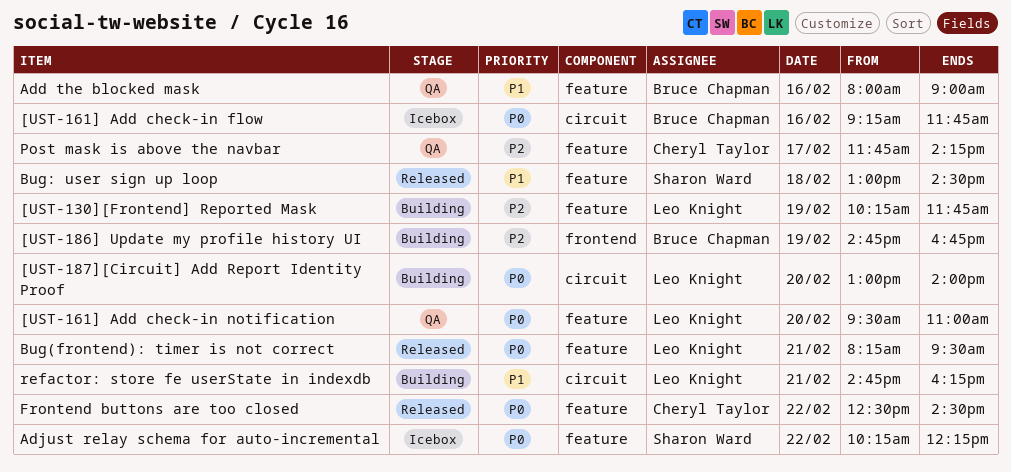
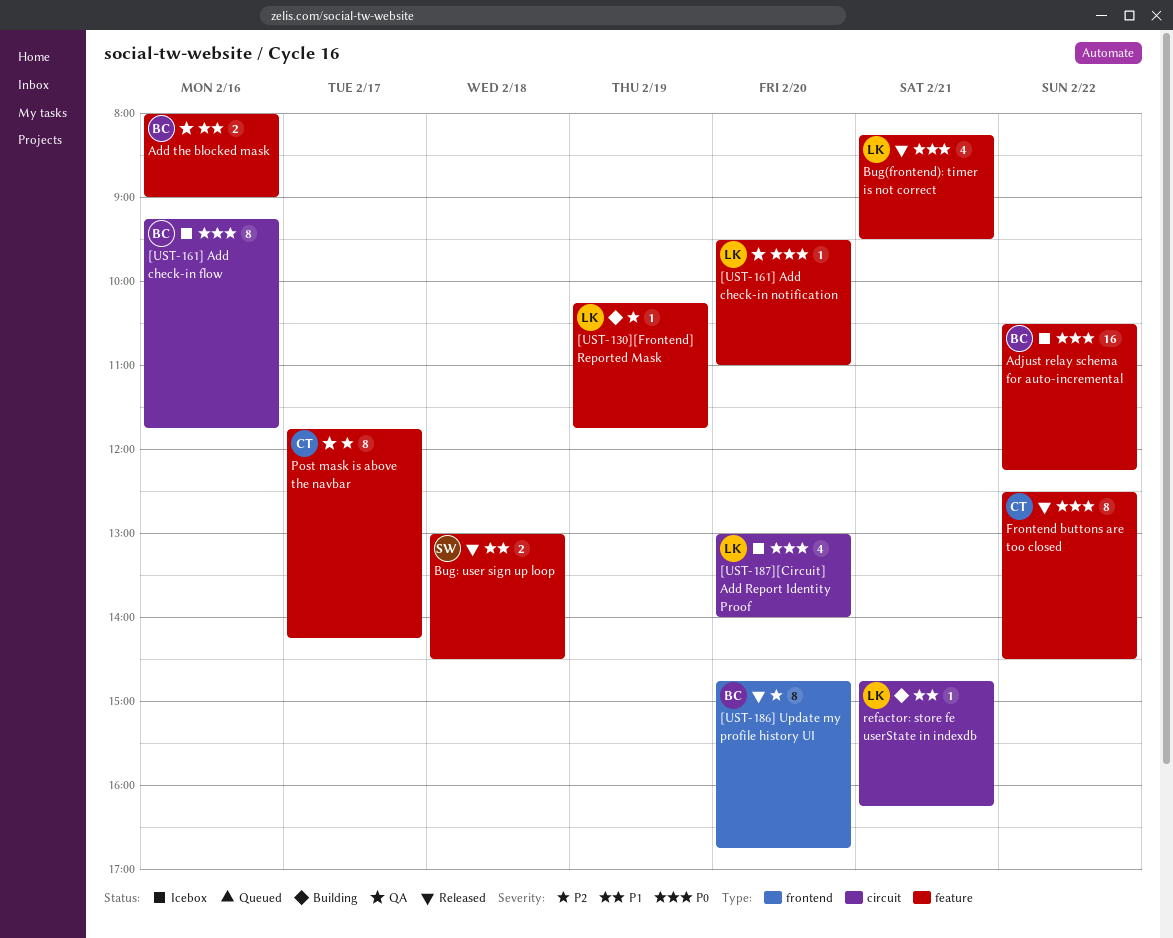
[UST-186] Update my profile history UI, status: Building -> Released
[UST-186] Update my profile history UI, day: Feb 19 -> Feb 20
[UST-187][Circuit] Add Report Identity Proof, status: Building -> Icebox
Adjust relay schema for auto-incremental, owner: Sharon Ward -> Bruce Chapman
Adjust relay schema for auto-incremental, begins: 10:15 -> 10:30

